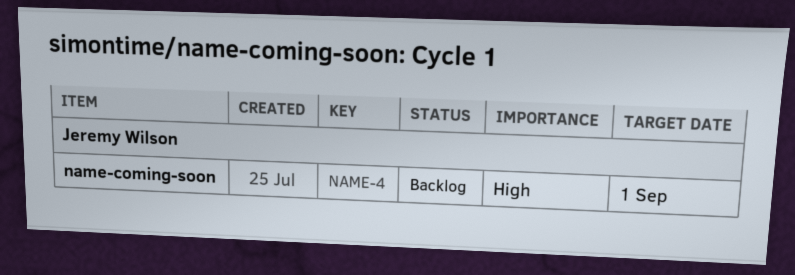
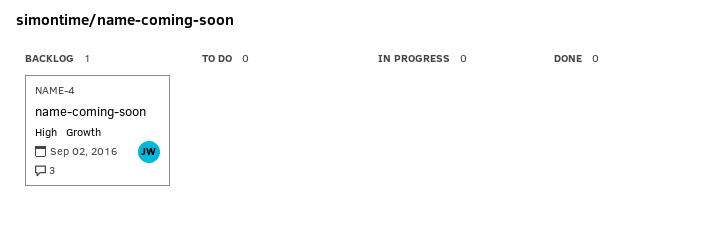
NAME-4, due: Sep 1 -> Sep 2

